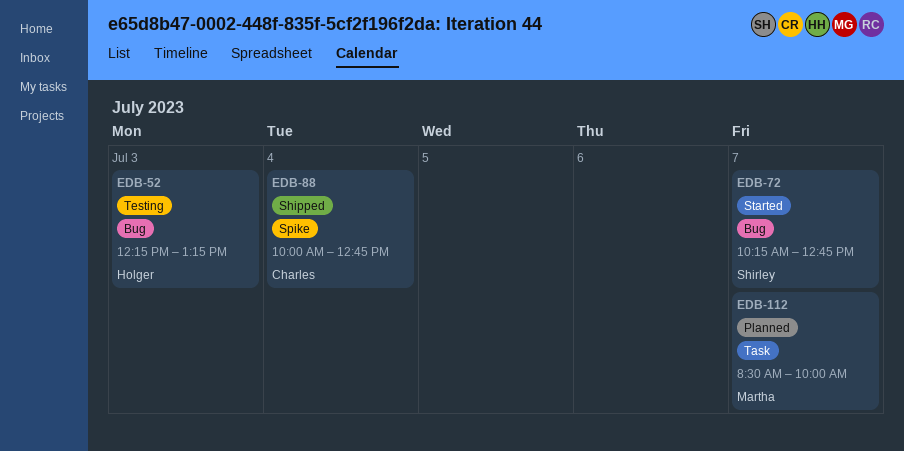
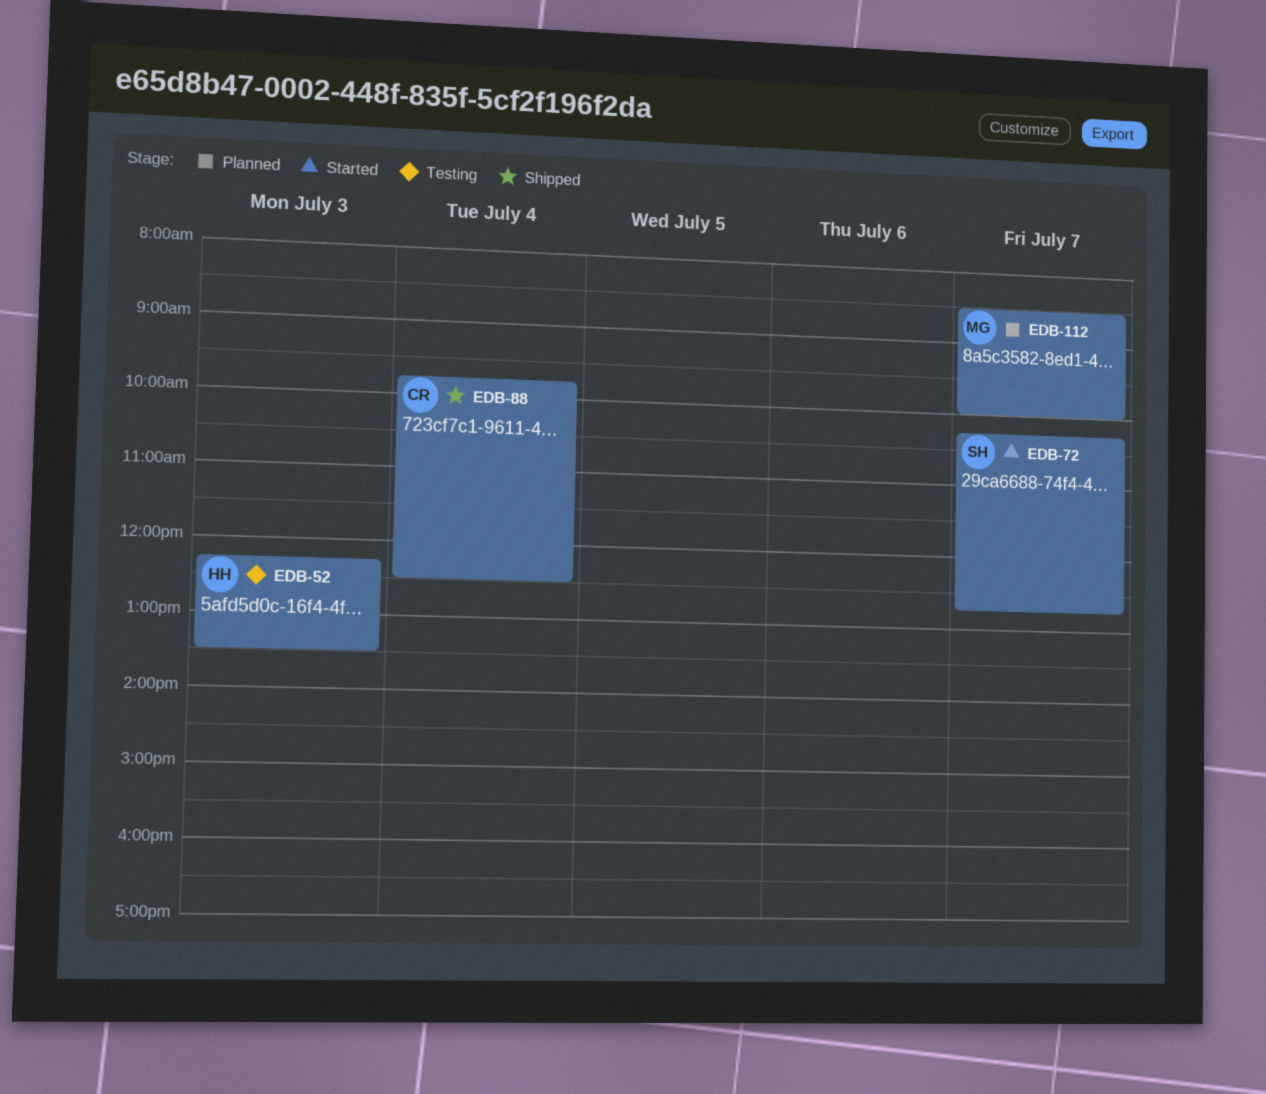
EDB-52, ends: 13:15 -> 13:30
EDB-88, begins: 10:00 -> 09:45
EDB-88, ends: 12:45 -> 12:30

